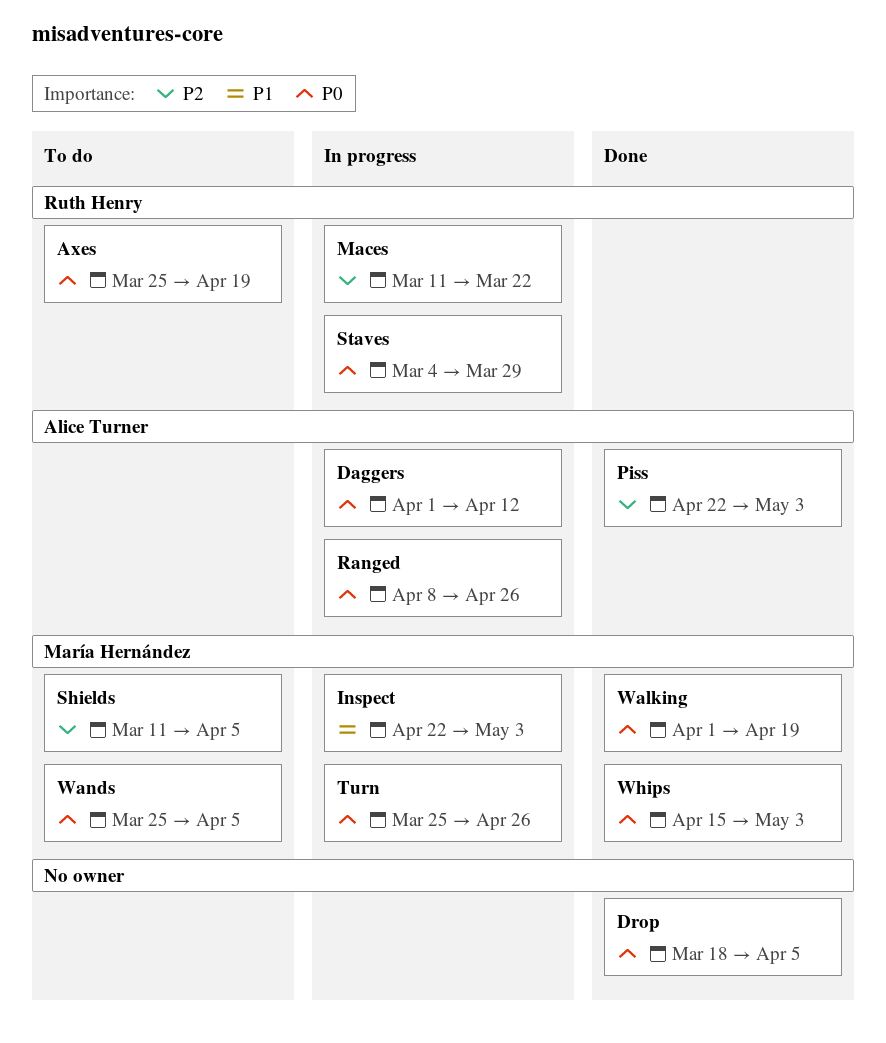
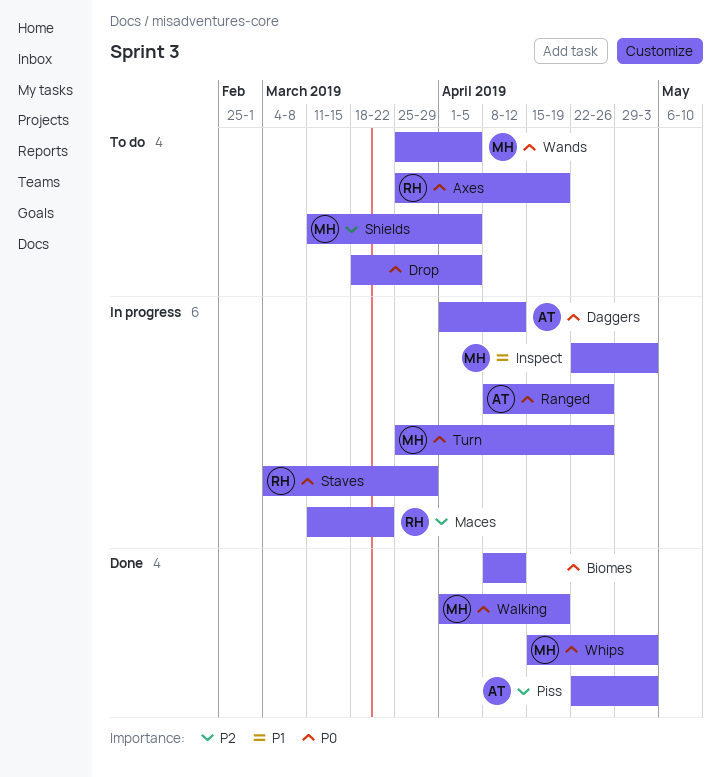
Biomes: none -> present
Drop, status: Done -> To do

